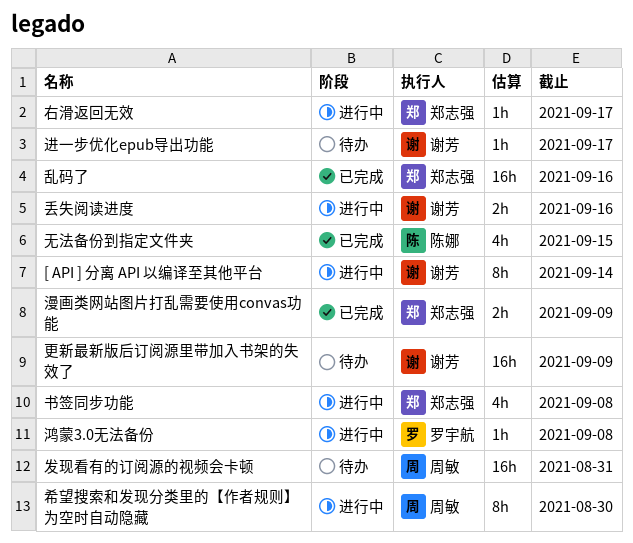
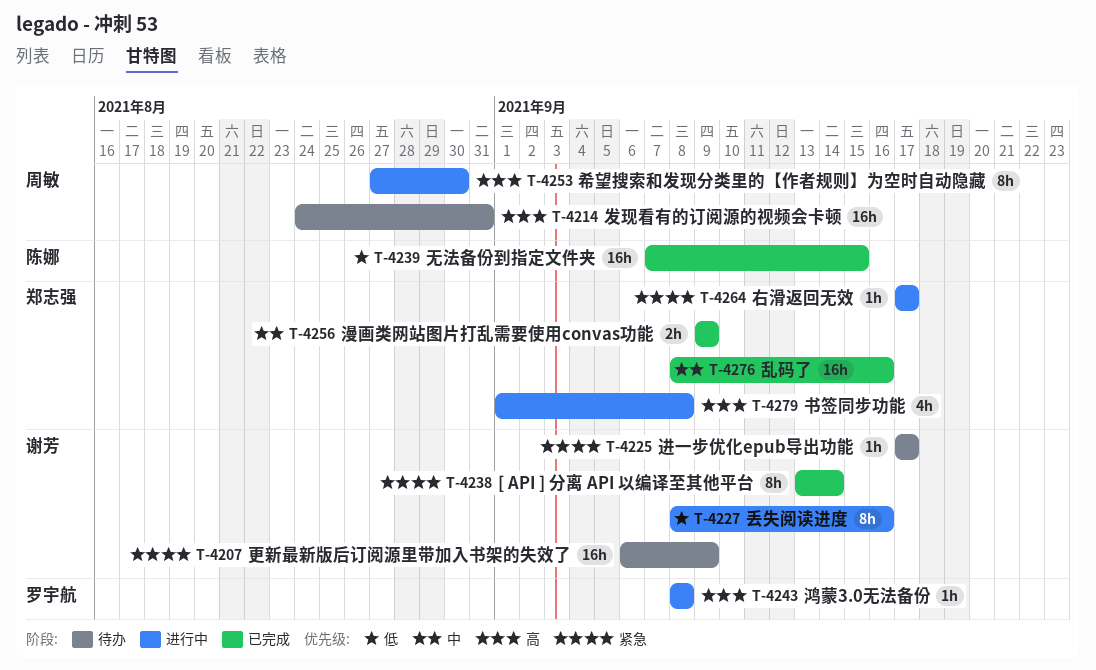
[ API ] 分离 API 以编译至其他平台, status: 进行中 -> 已完成
丢失阅读进度, estimate: 2h -> 8h
无法备份到指定文件夹, estimate: 4h -> 16h

